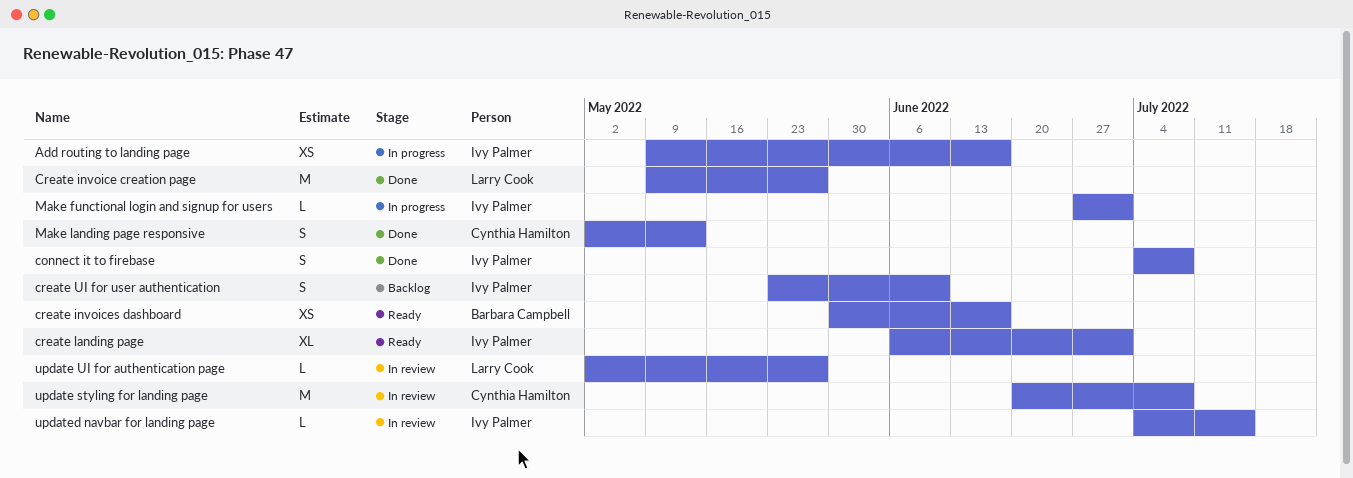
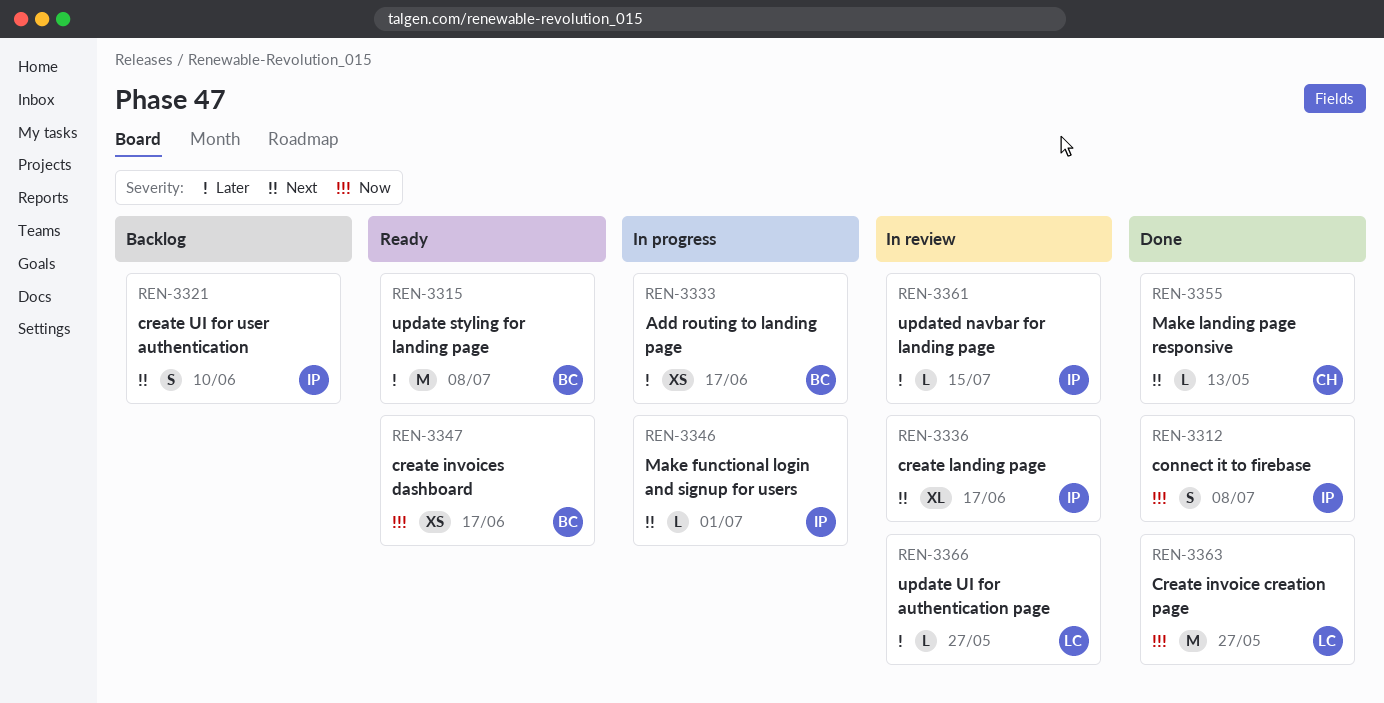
Add routing to landing page, owner: Ivy Palmer -> Barbara Campbell
create landing page, status: Ready -> In review
create landing page, due: Jul 1 -> Jun 17
Make landing page responsive, estimate: S -> L
update styling for landing page, status: In review -> Ready
update styling for landing page, owner: Cynthia Hamilton -> Barbara Campbell

